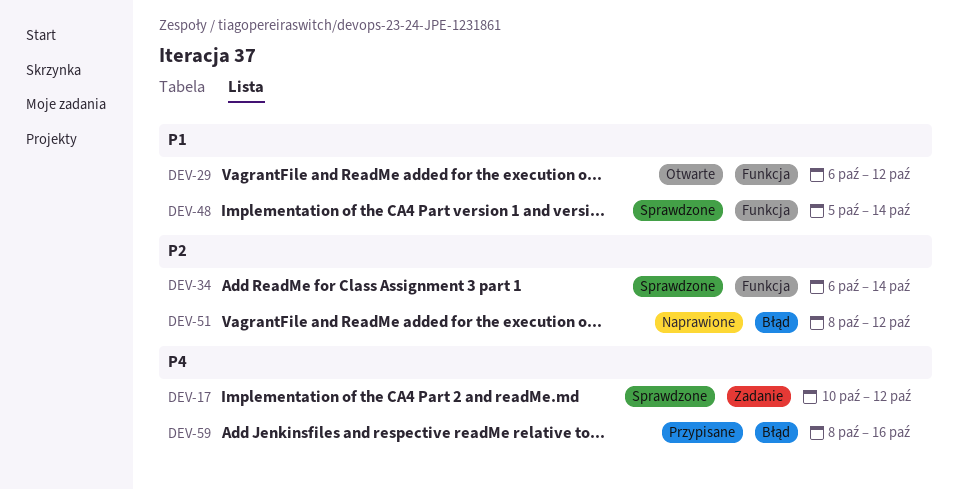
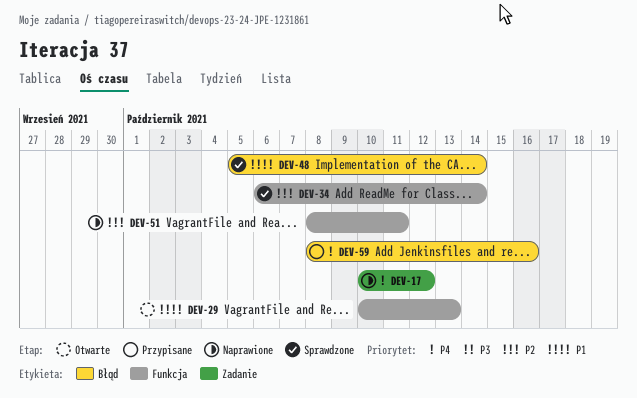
DEV-17, status: Sprawdzone -> Naprawione
DEV-29, start: Oct 6 -> Oct 10
DEV-29, due: Oct 12 -> Oct 13
DEV-48, label: Funkcja -> Błąd
DEV-51, label: Błąd -> Funkcja
DEV-51, due: Oct 12 -> Oct 11

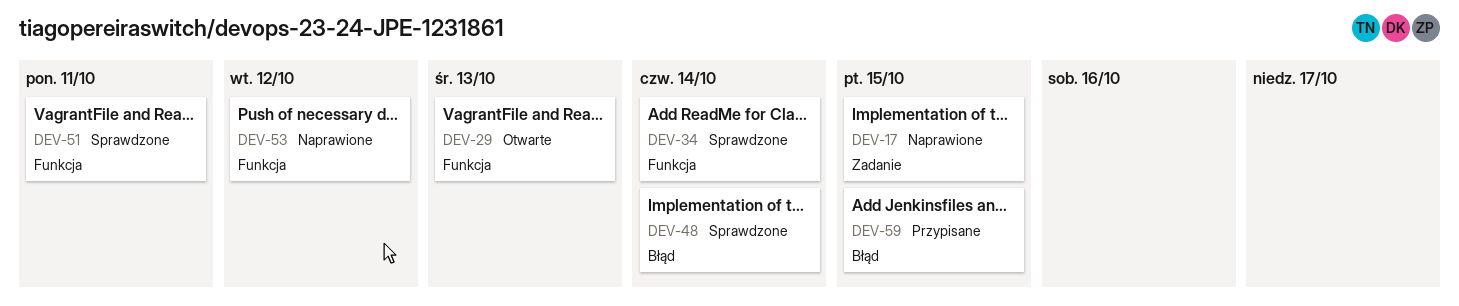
DEV-17, due: Oct 12 -> Oct 15
DEV-51, status: Naprawione -> Sprawdzone
DEV-53: none -> present
DEV-59, due: Oct 16 -> Oct 15

